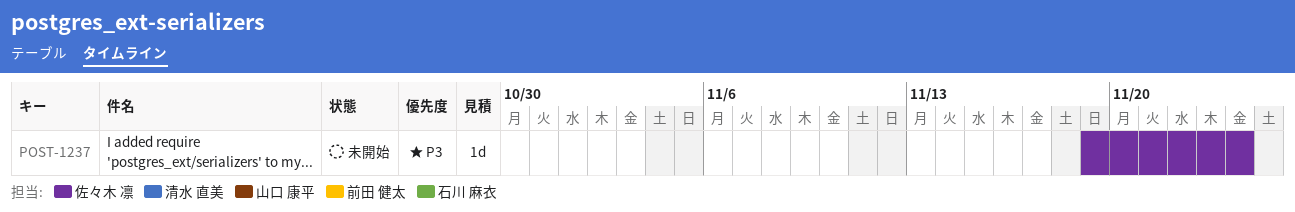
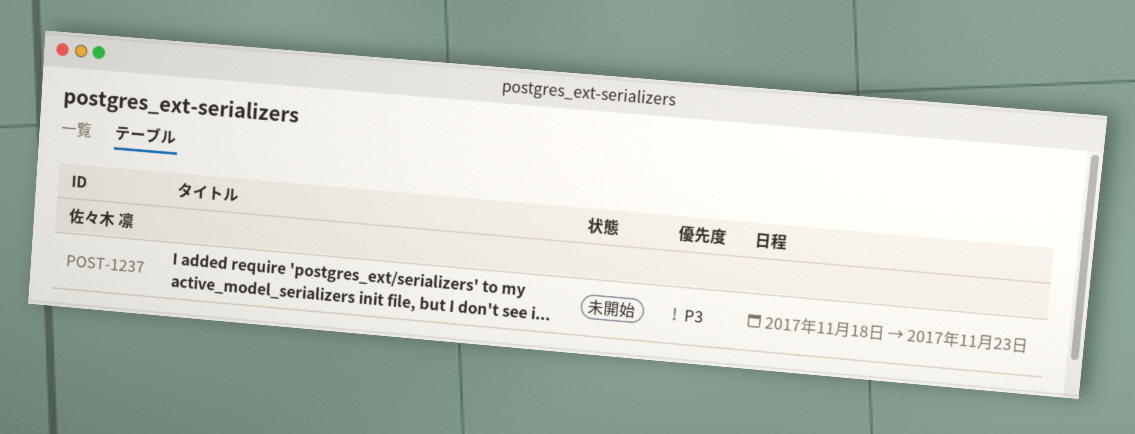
POST-1237, start: Nov 19 -> Nov 18
POST-1237, due: Nov 24 -> Nov 23

